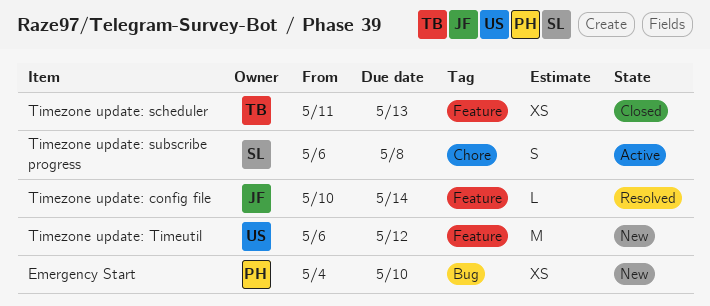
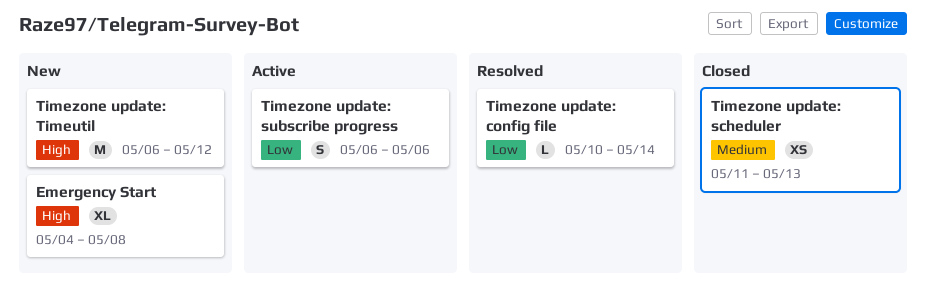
Emergency Start, estimate: XS -> XL
Emergency Start, due: May 10 -> May 8
Timezone update: subscribe progress, due: May 8 -> May 6

